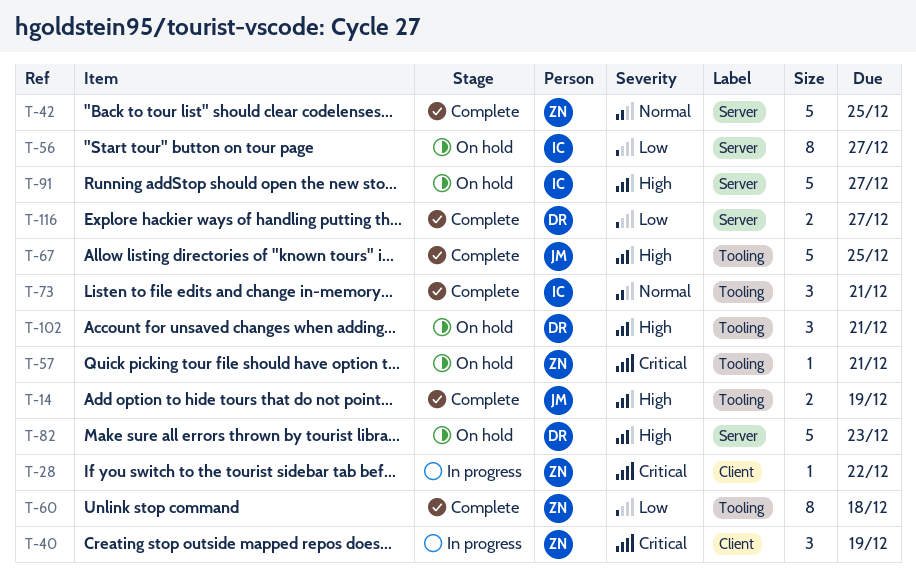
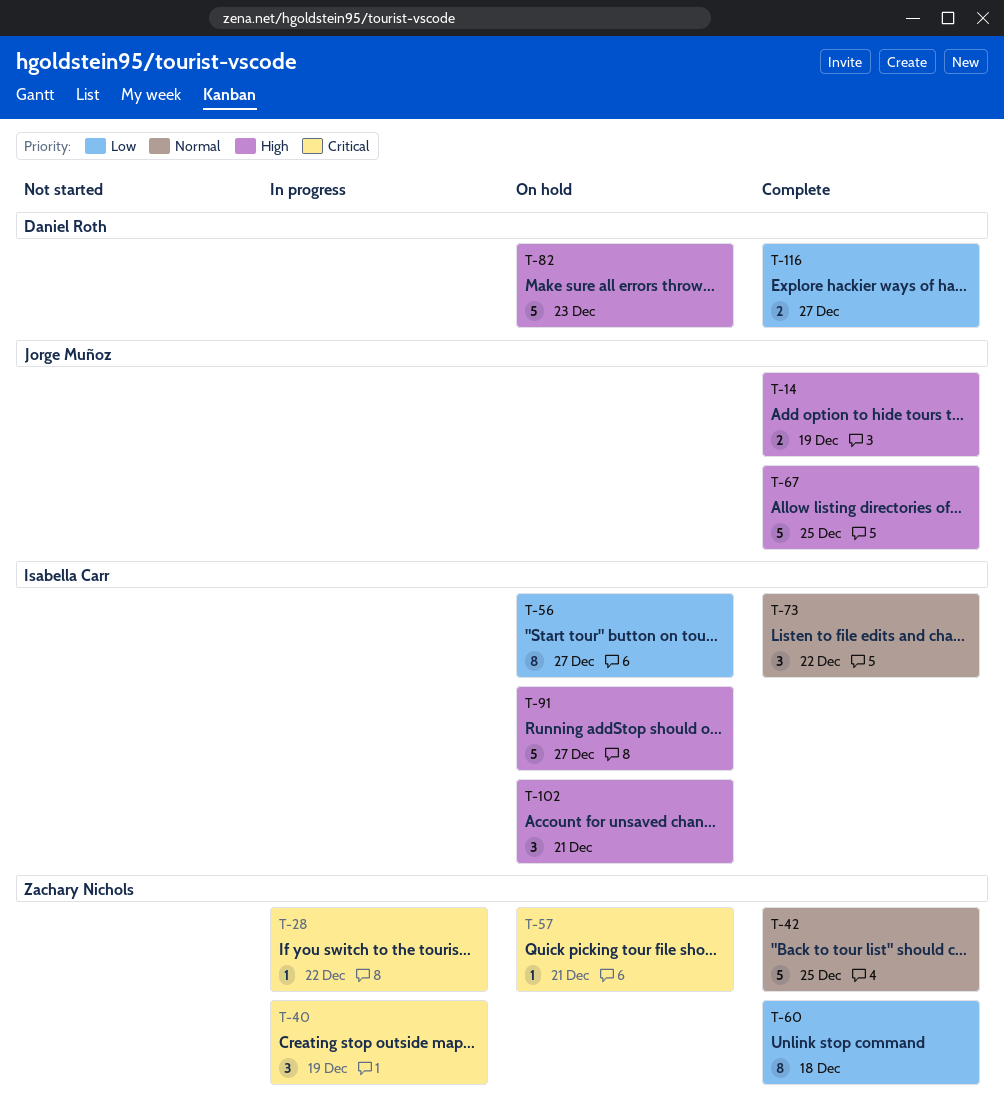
T-73, due: Dec 21 -> Dec 22
T-102, owner: Daniel Roth -> Isabella Carr

